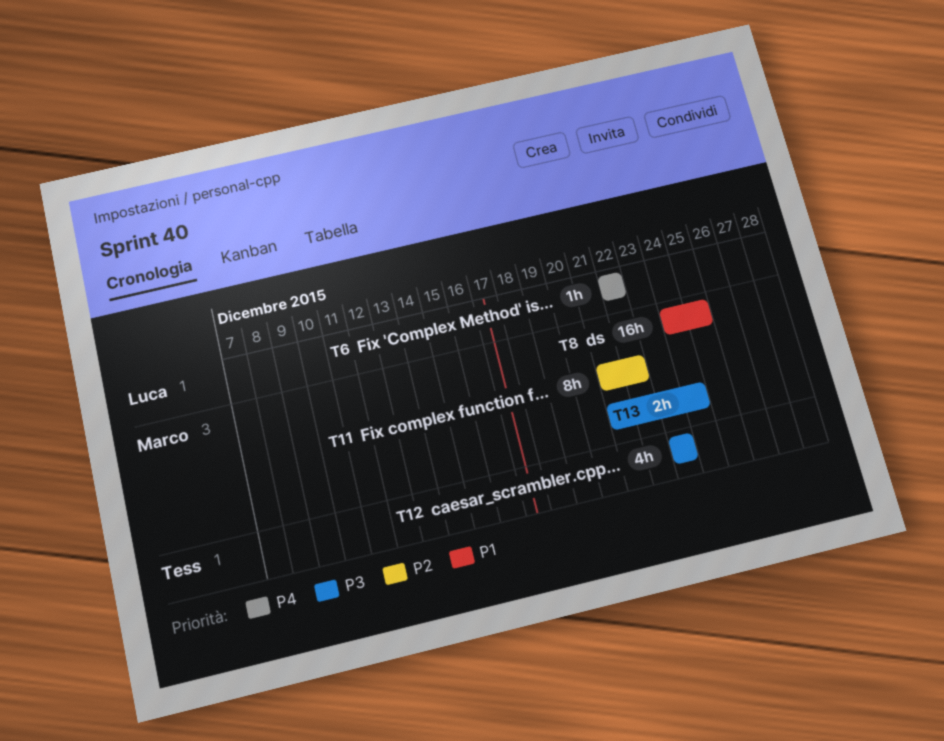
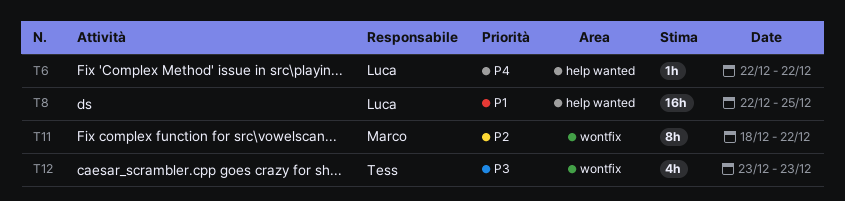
T8, owner: Marco -> Luca
T8, start: Dec 24 -> Dec 22
T11, start: Dec 21 -> Dec 18
T13: present -> none

